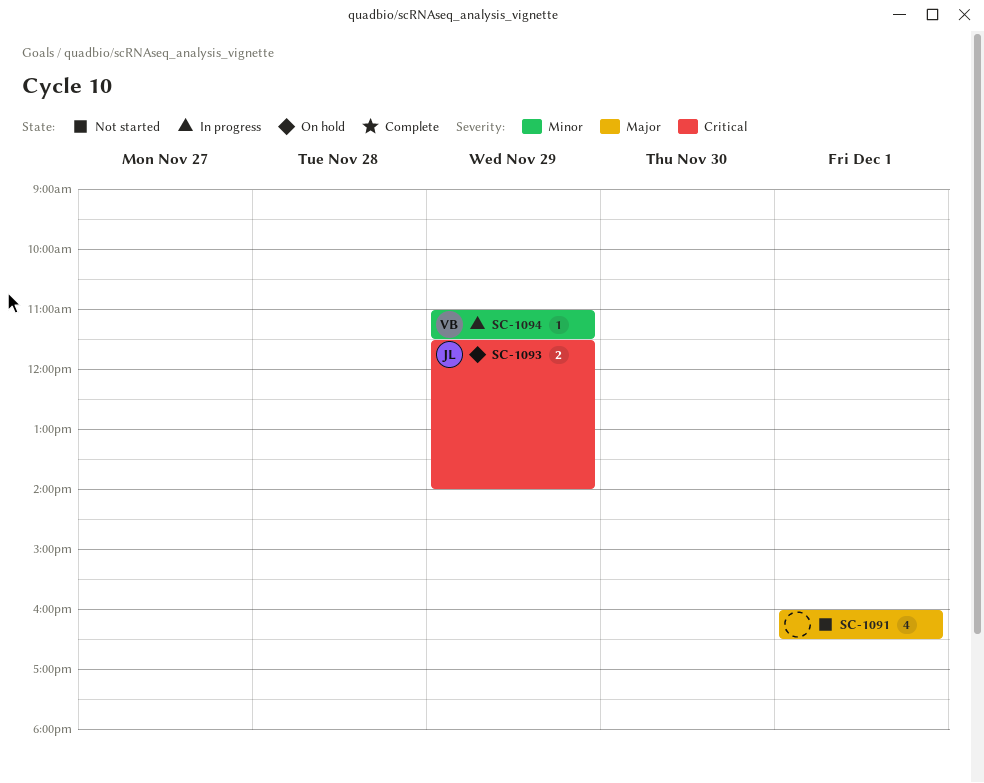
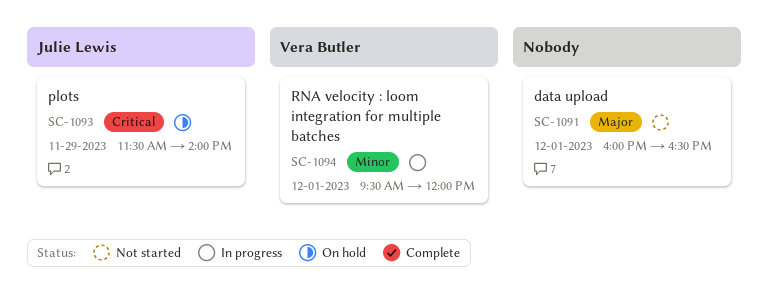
SC-1094, day: Nov 29 -> Dec 1
SC-1094, begins: 11:00 -> 09:30
SC-1094, ends: 11:30 -> 12:00

